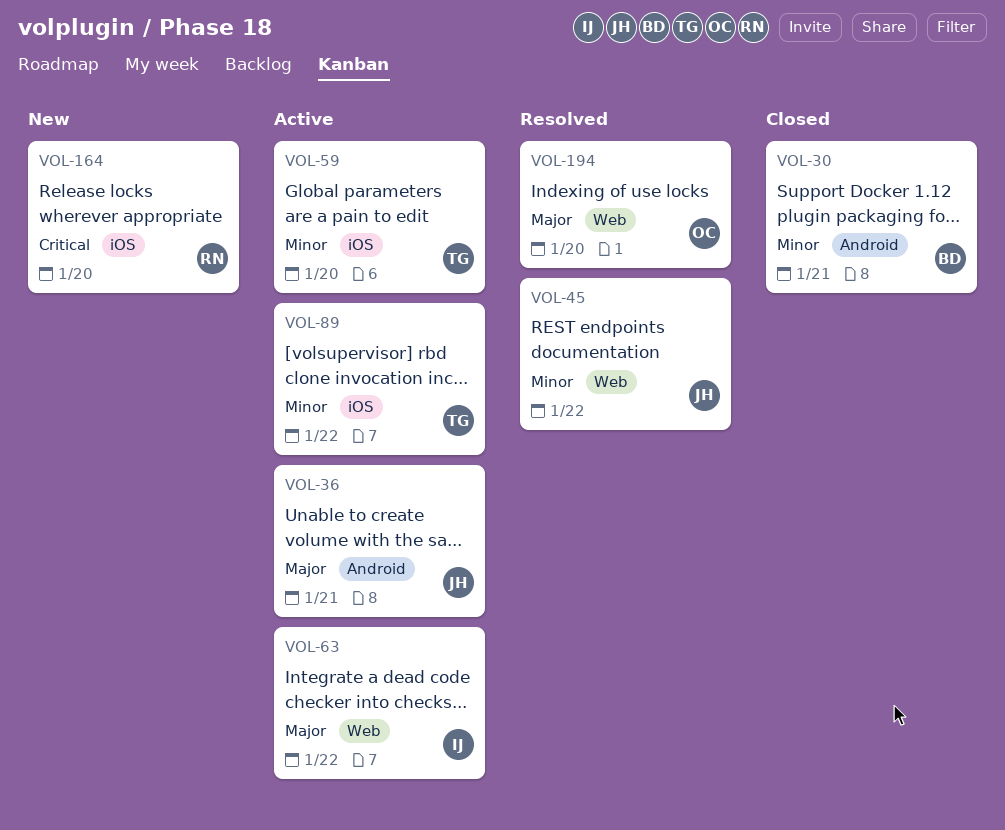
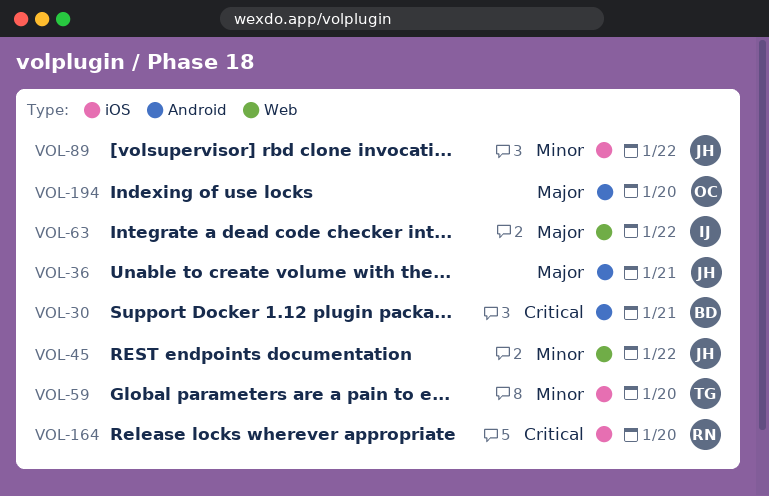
VOL-30, priority: Minor -> Critical
VOL-89, owner: TG -> JH
VOL-194, label: Web -> Android

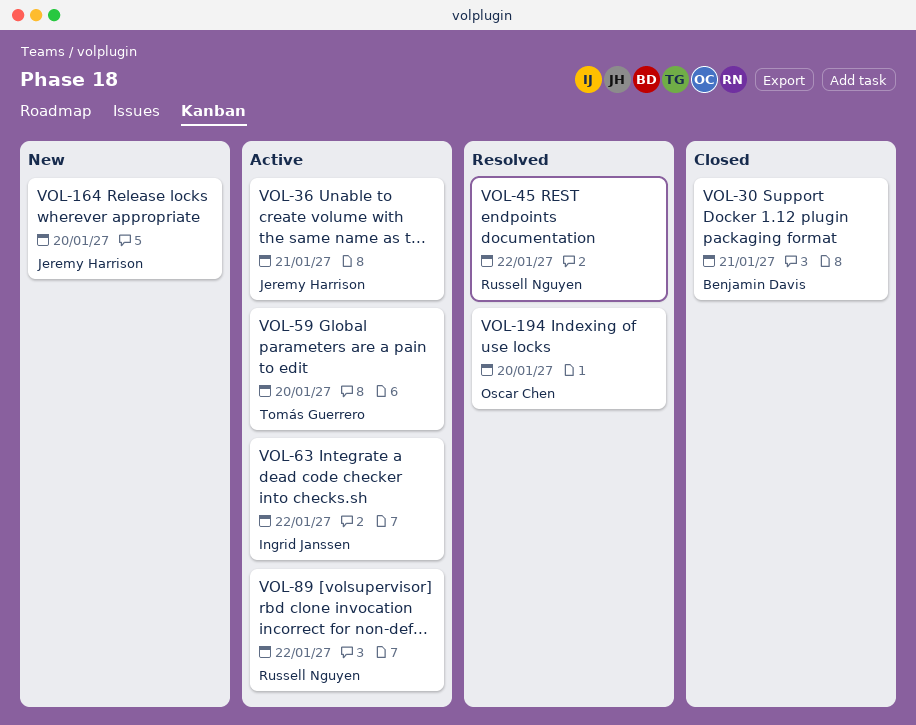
VOL-45, owner: Jeremy Harrison -> Russell Nguyen
VOL-89, owner: Jeremy Harrison -> Russell Nguyen
VOL-164, owner: Russell Nguyen -> Jeremy Harrison

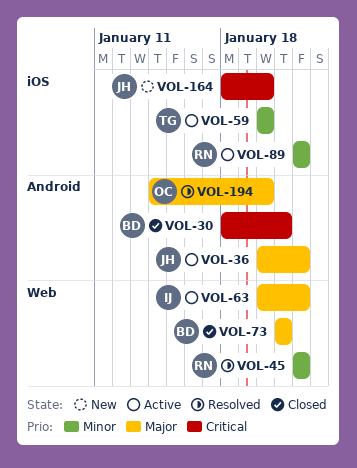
VOL-36, due: Jan 21 -> Jan 22
VOL-73: none -> present

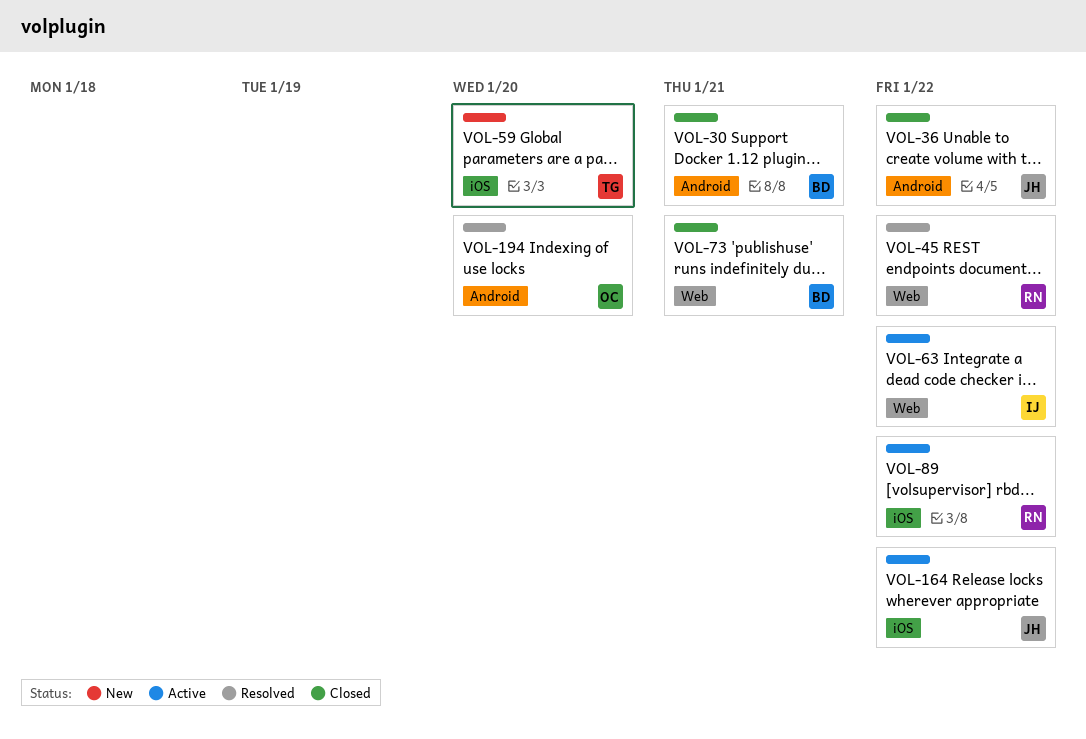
VOL-36, status: Active -> Closed
VOL-59, status: Active -> New
VOL-164, status: New -> Active
VOL-164, due: Jan 20 -> Jan 22

